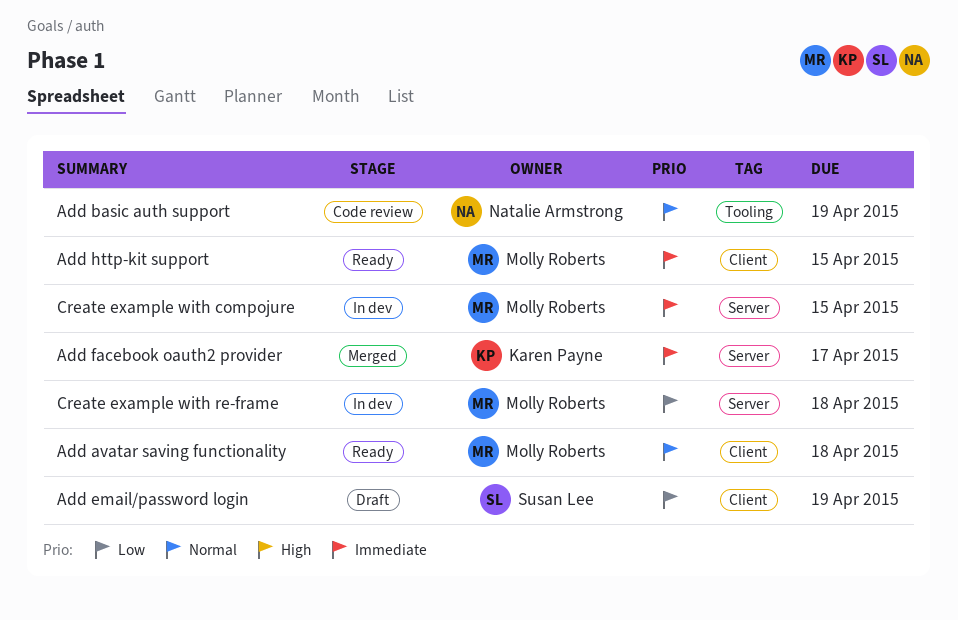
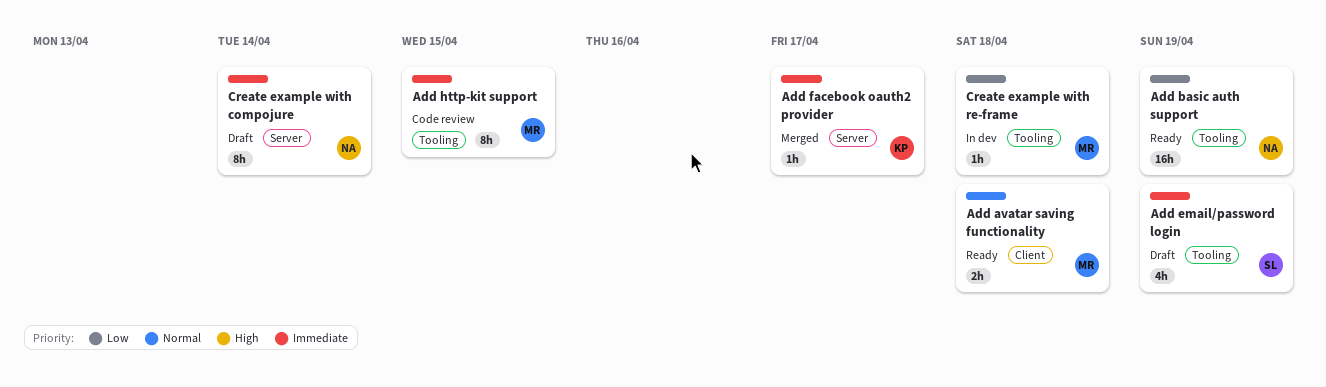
Add basic auth support, status: Code review -> Ready
Add basic auth support, priority: Normal -> Low
Add email/password login, priority: Low -> Immediate
Add email/password login, label: Client -> Tooling
Add http-kit support, status: Ready -> Code review
Add http-kit support, label: Client -> Tooling
Create example with compojure, status: In dev -> Draft
Create example with compojure, owner: Molly Roberts -> Natalie Armstrong
Create example with compojure, due: Apr 15 -> Apr 14
Create example with re-frame, label: Server -> Tooling

